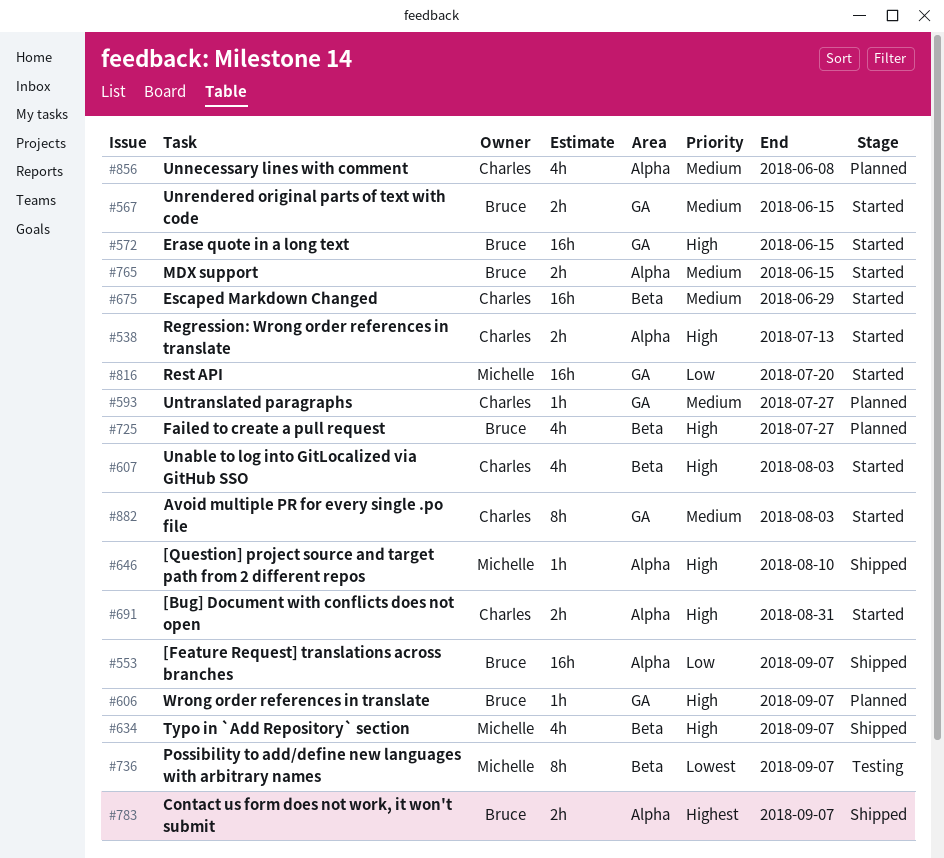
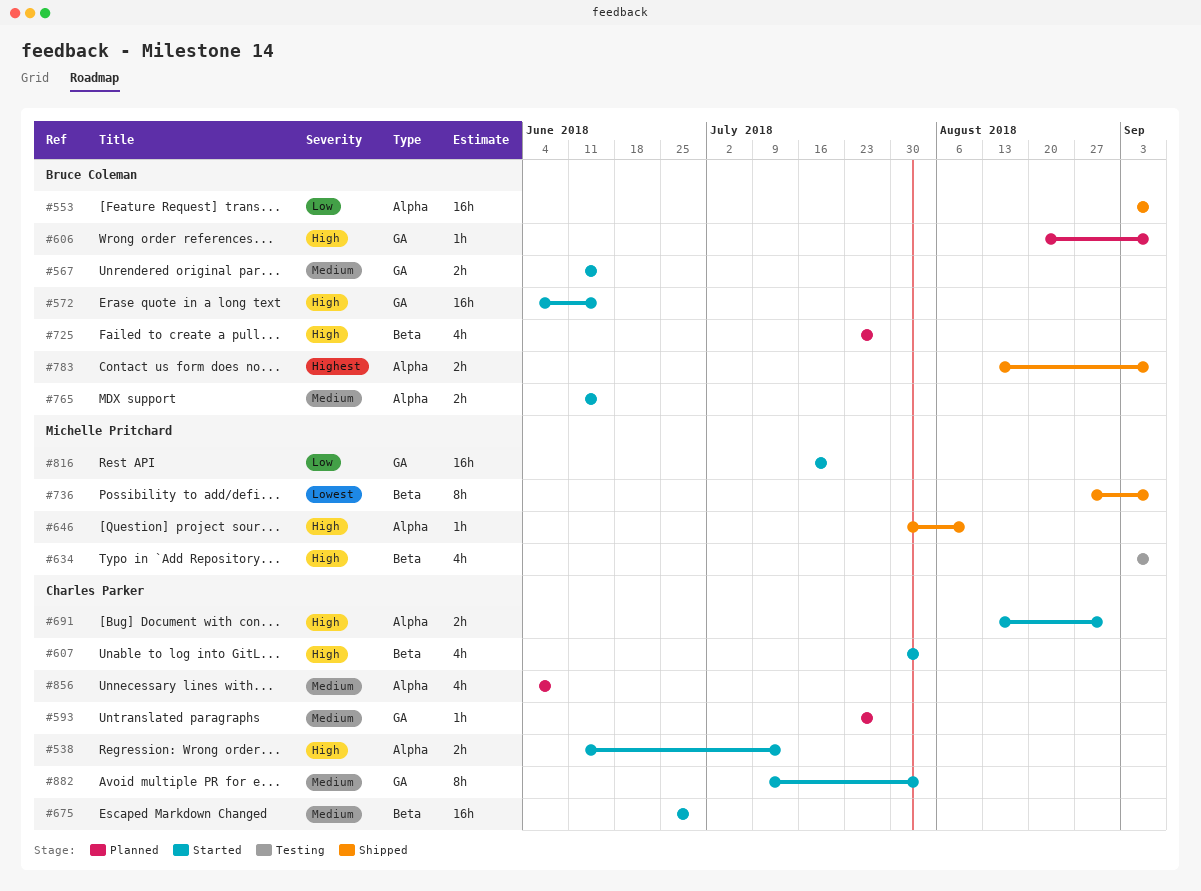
#634, status: Shipped -> Testing
#736, status: Testing -> Shipped

